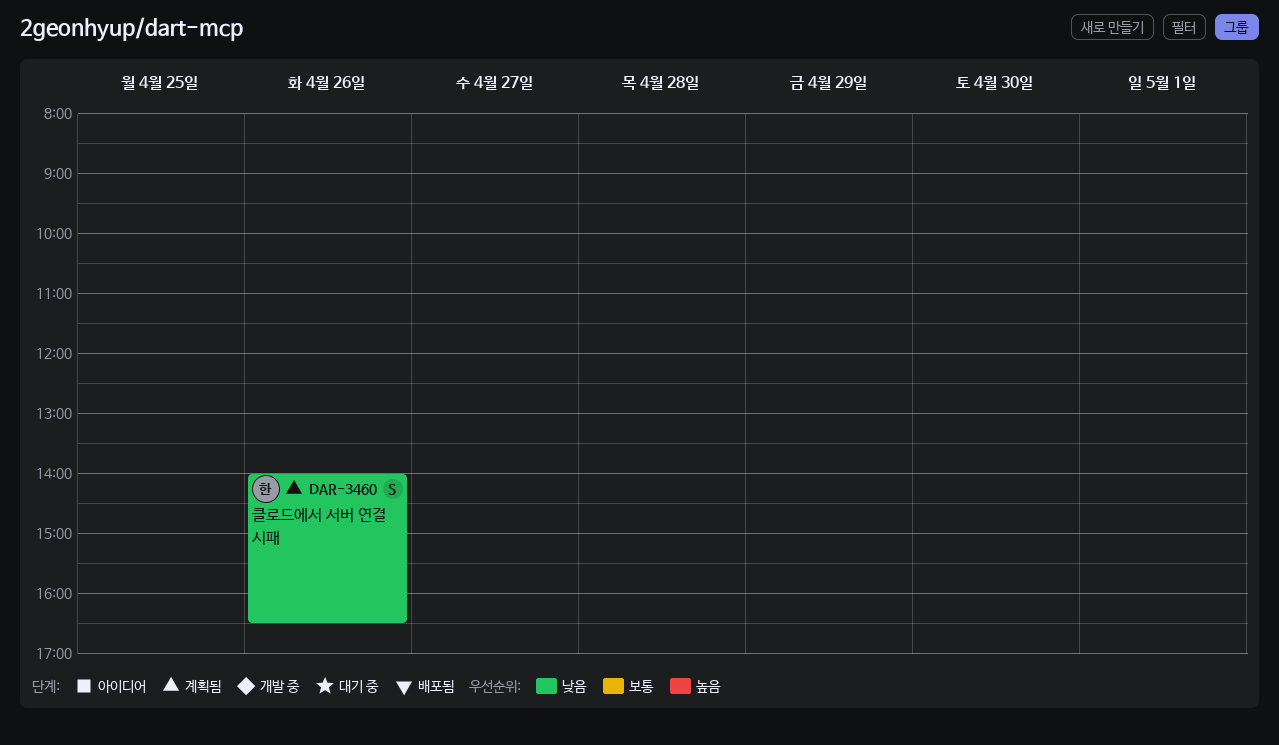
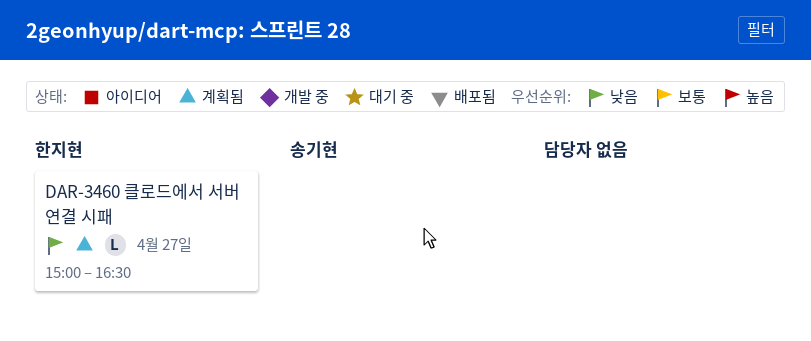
DAR-3460, estimate: S -> L
DAR-3460, day: Apr 26 -> Apr 27
DAR-3460, begins: 14:00 -> 15:00

